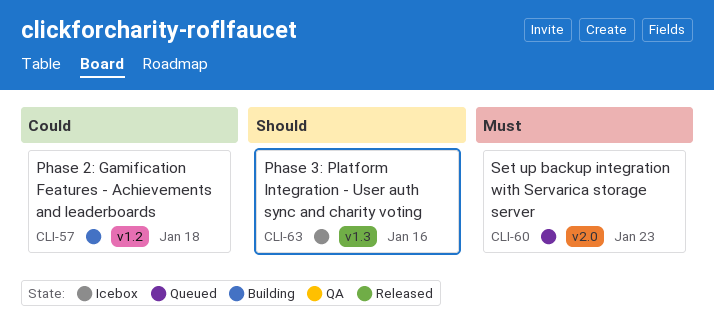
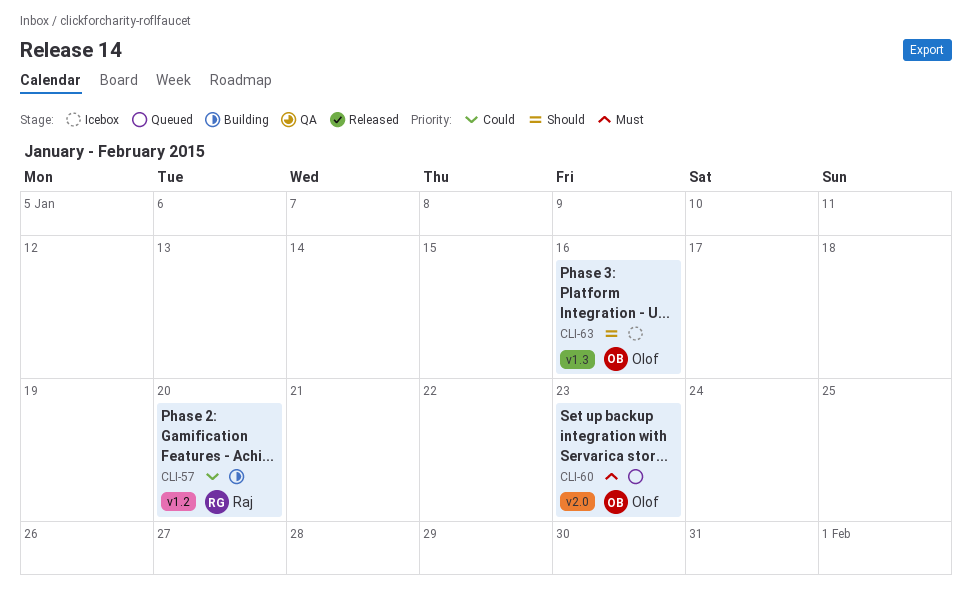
CLI-57, due: Jan 18 -> Jan 20

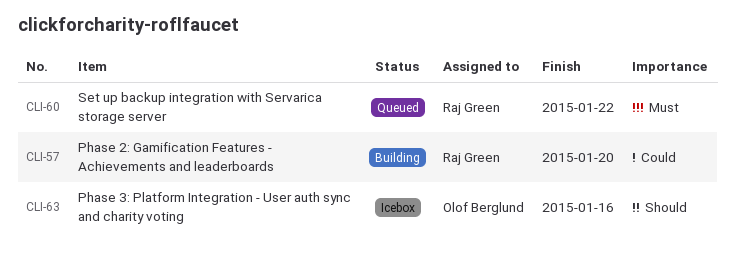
CLI-60, owner: Olof Berglund -> Raj Green
CLI-60, due: Jan 23 -> Jan 22

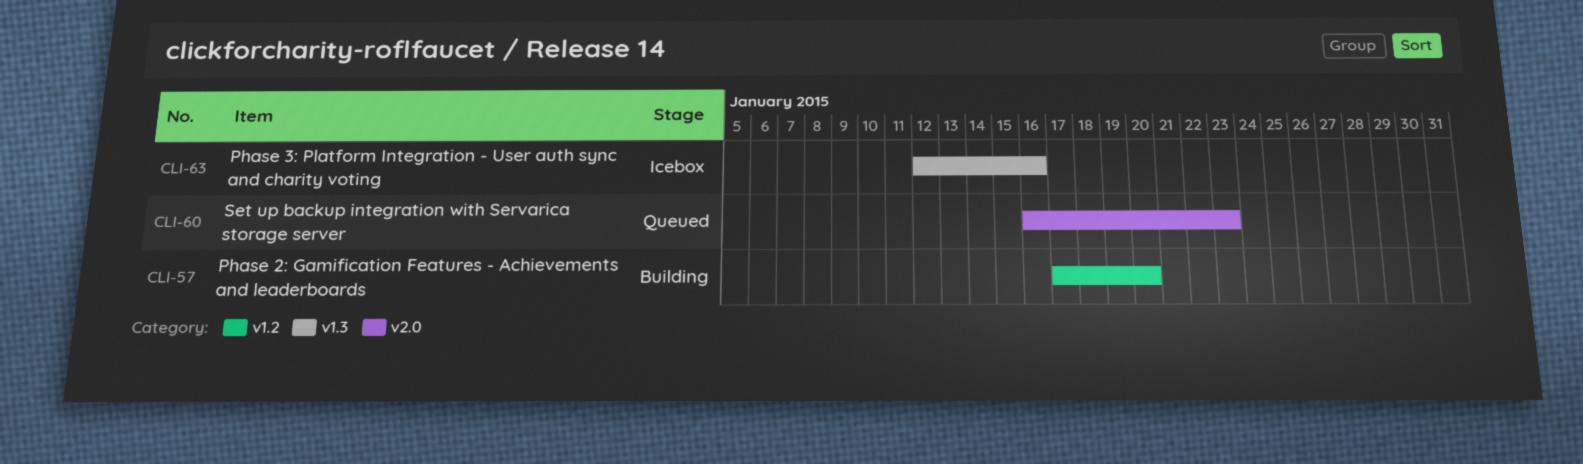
CLI-60, due: Jan 22 -> Jan 23

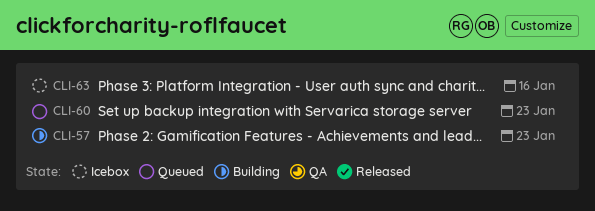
CLI-57, due: Jan 20 -> Jan 23

